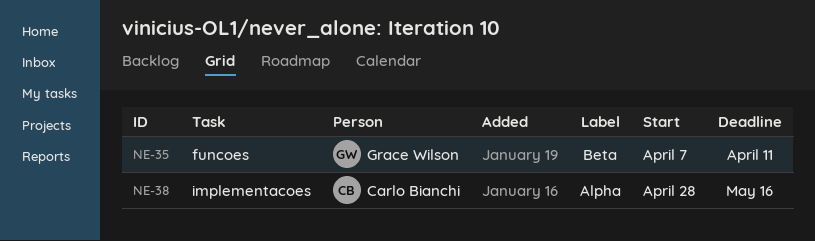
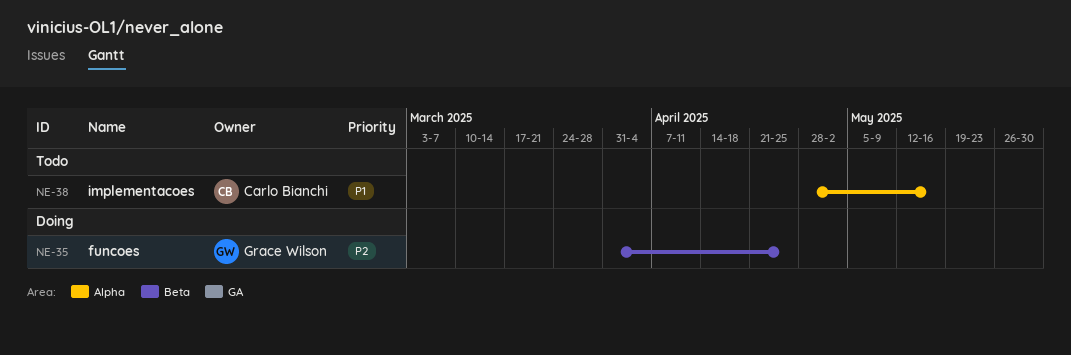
NE-35, start: Apr 7 -> Mar 31
NE-35, due: Apr 11 -> Apr 25

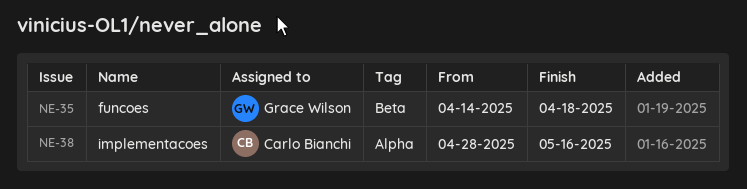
NE-35, start: Mar 31 -> Apr 14
NE-35, due: Apr 25 -> Apr 18

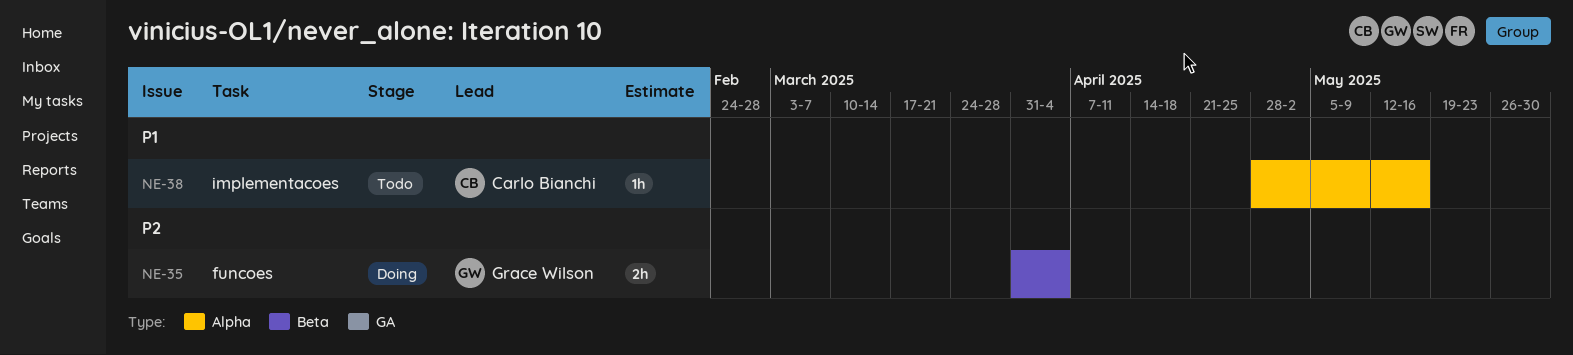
NE-35, start: Apr 14 -> Mar 31
NE-35, due: Apr 18 -> Apr 4

